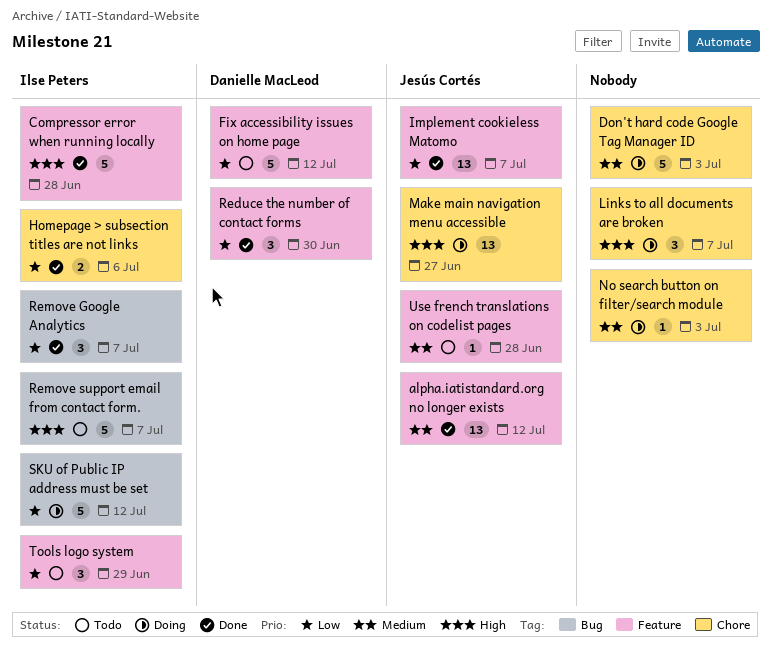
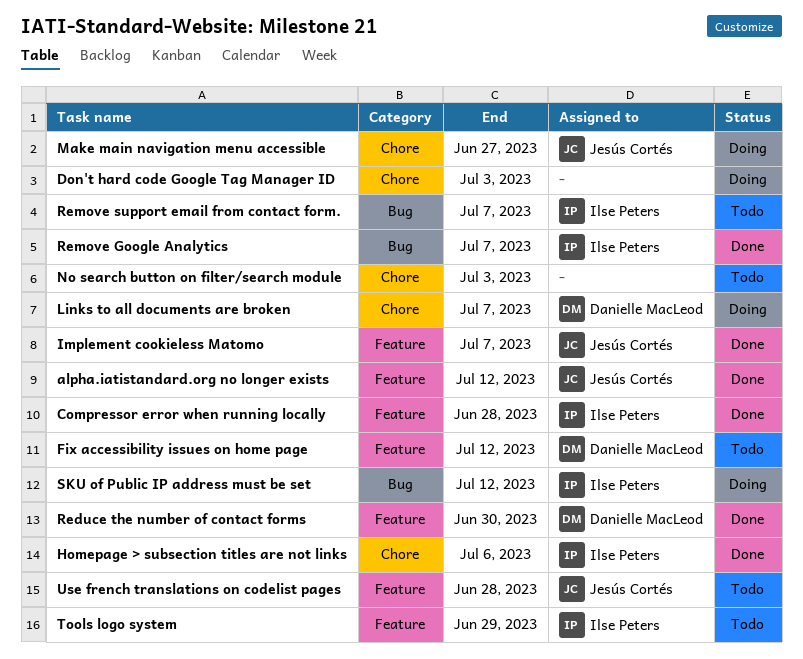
Links to all documents are broken, owner: none -> Danielle MacLeod
No search button on filter/search module, status: Doing -> Todo

